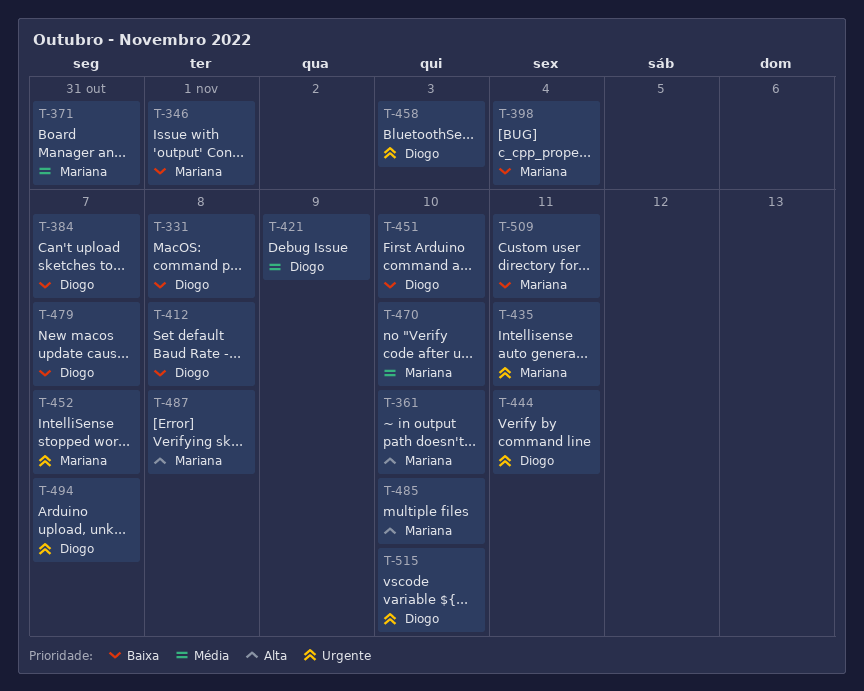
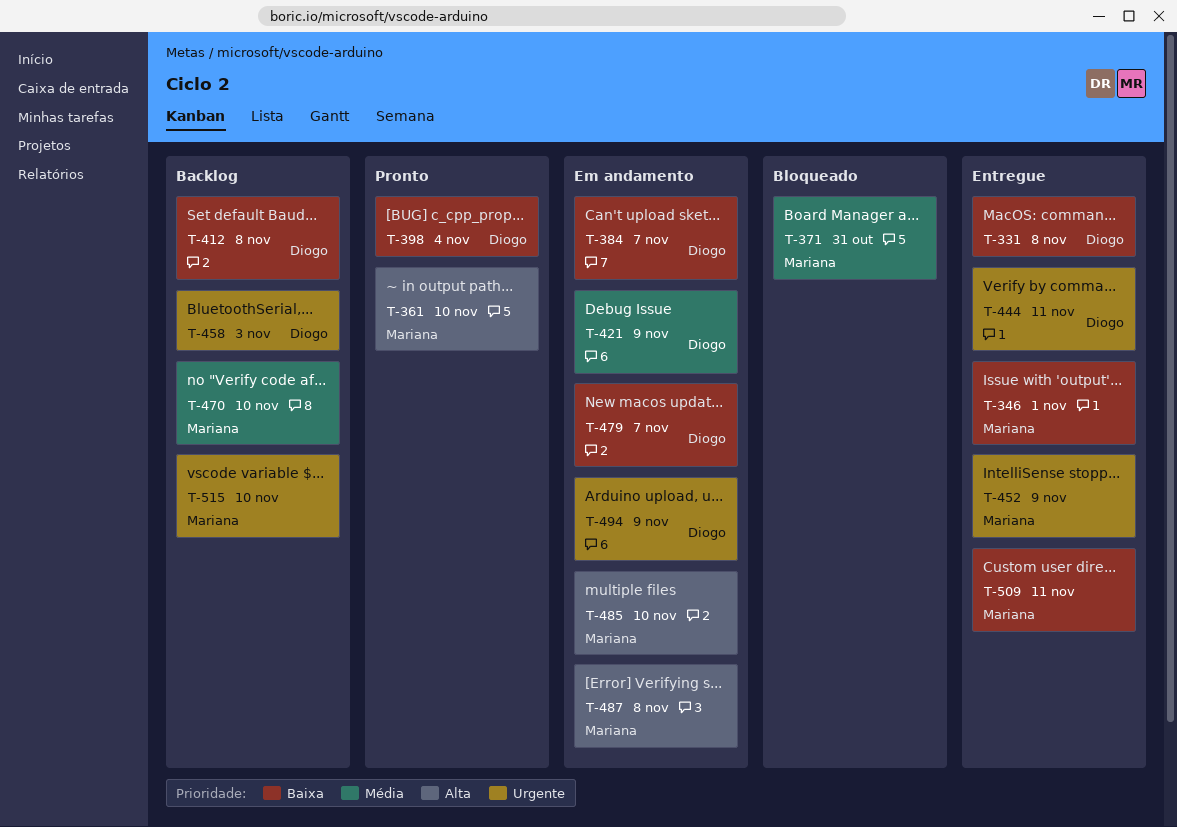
T-398, owner: Mariana -> Diogo
T-435: present -> none
T-451: present -> none
T-452, due: Nov 7 -> Nov 9
T-494, due: Nov 7 -> Nov 9
T-515, owner: Diogo -> Mariana

